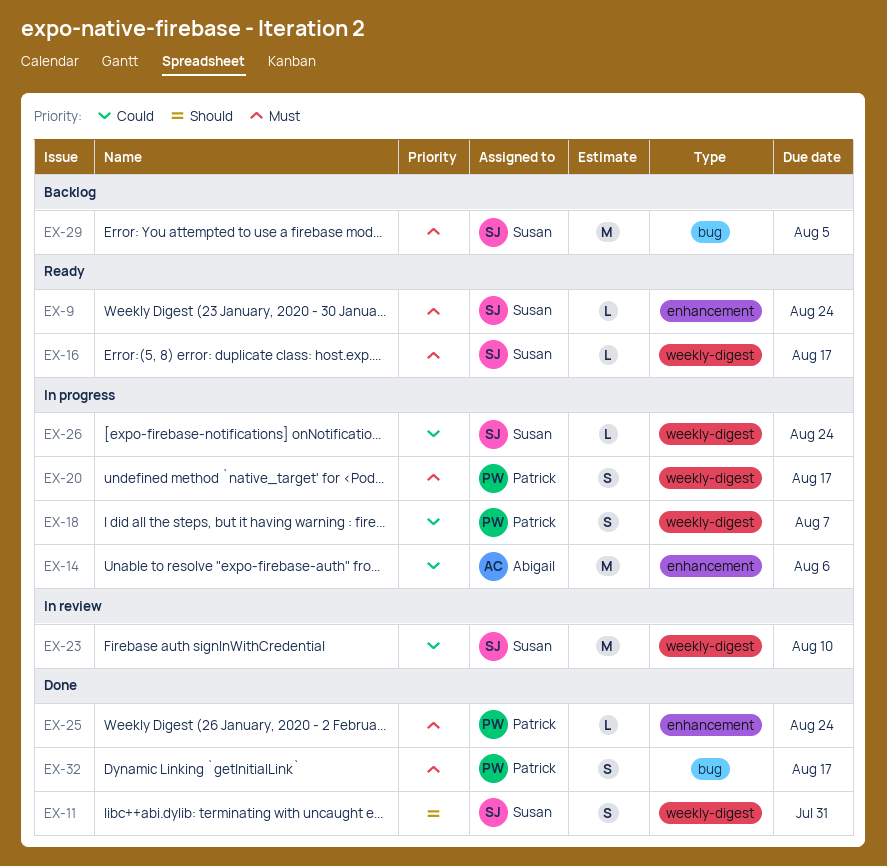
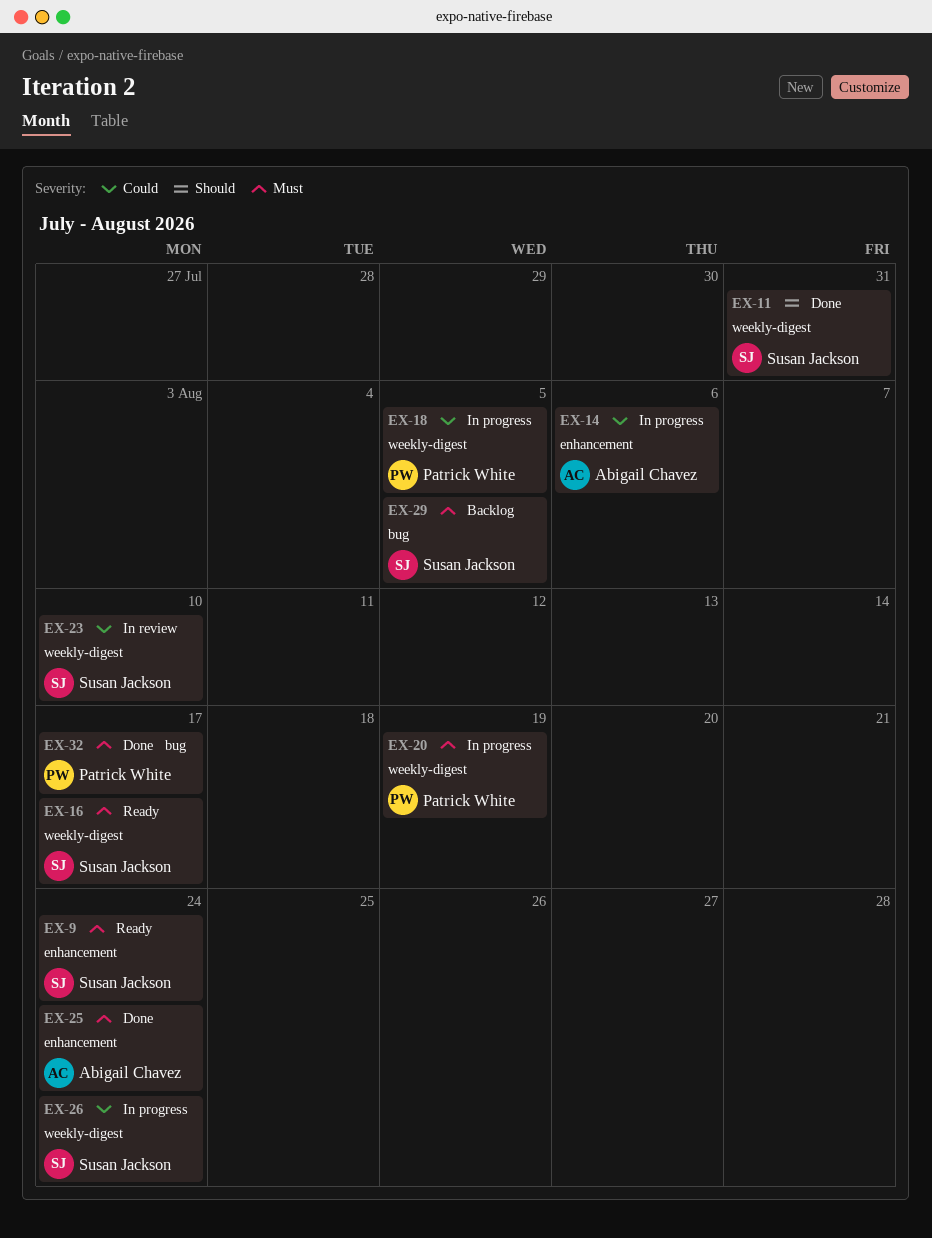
EX-18, due: Aug 7 -> Aug 5
EX-20, due: Aug 17 -> Aug 19
EX-25, owner: Patrick White -> Abigail Chavez

